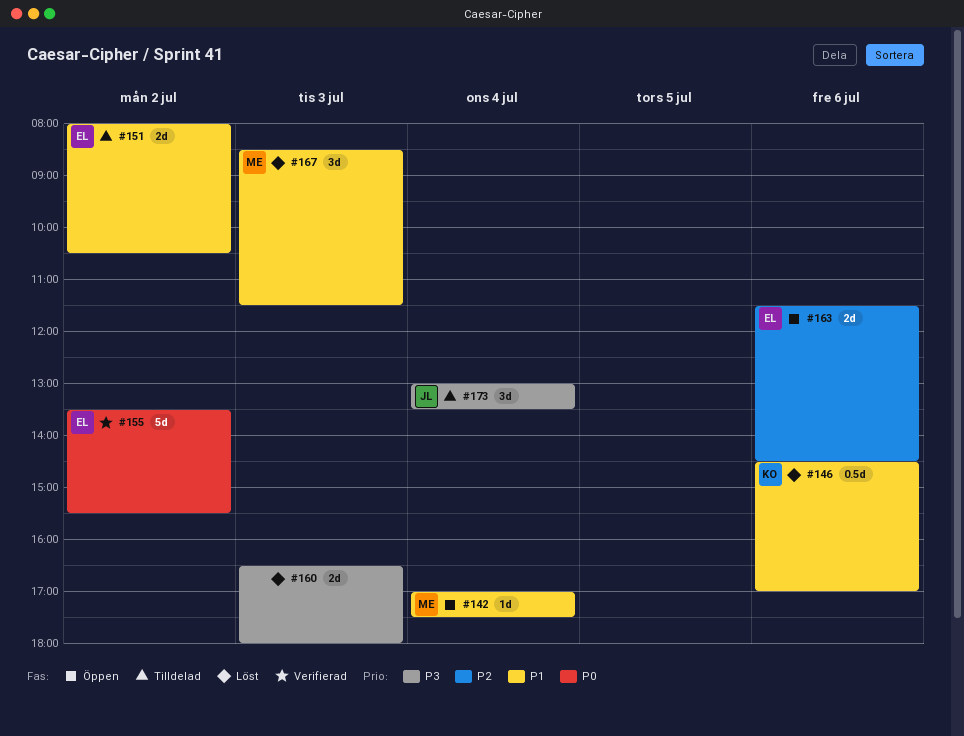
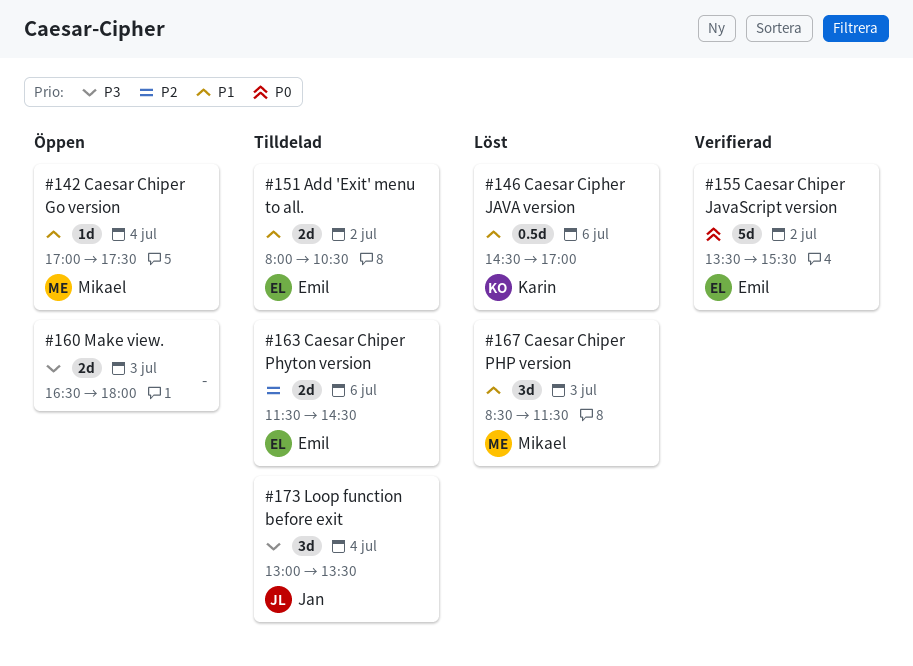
#160, status: Löst -> Öppen
#163, status: Öppen -> Tilldelad

